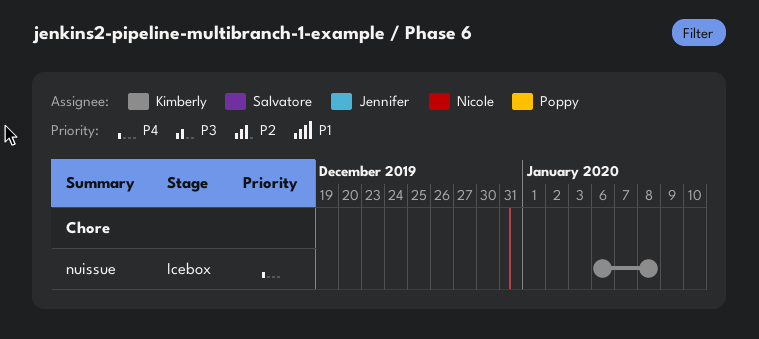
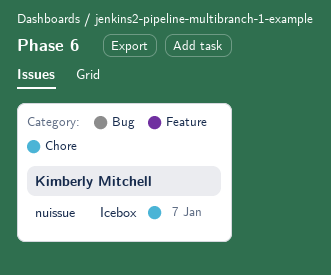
nuissue, due: Jan 8 -> Jan 7

